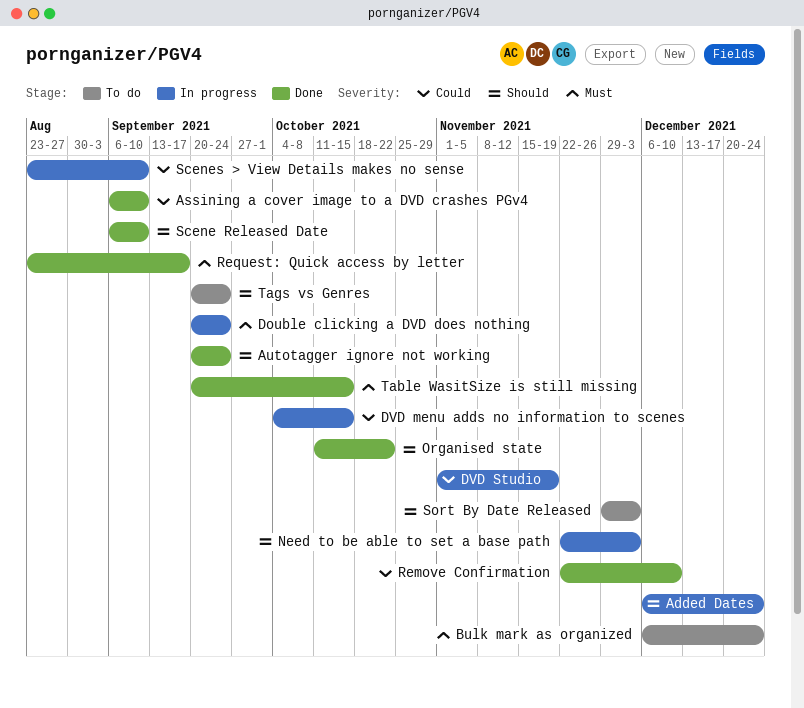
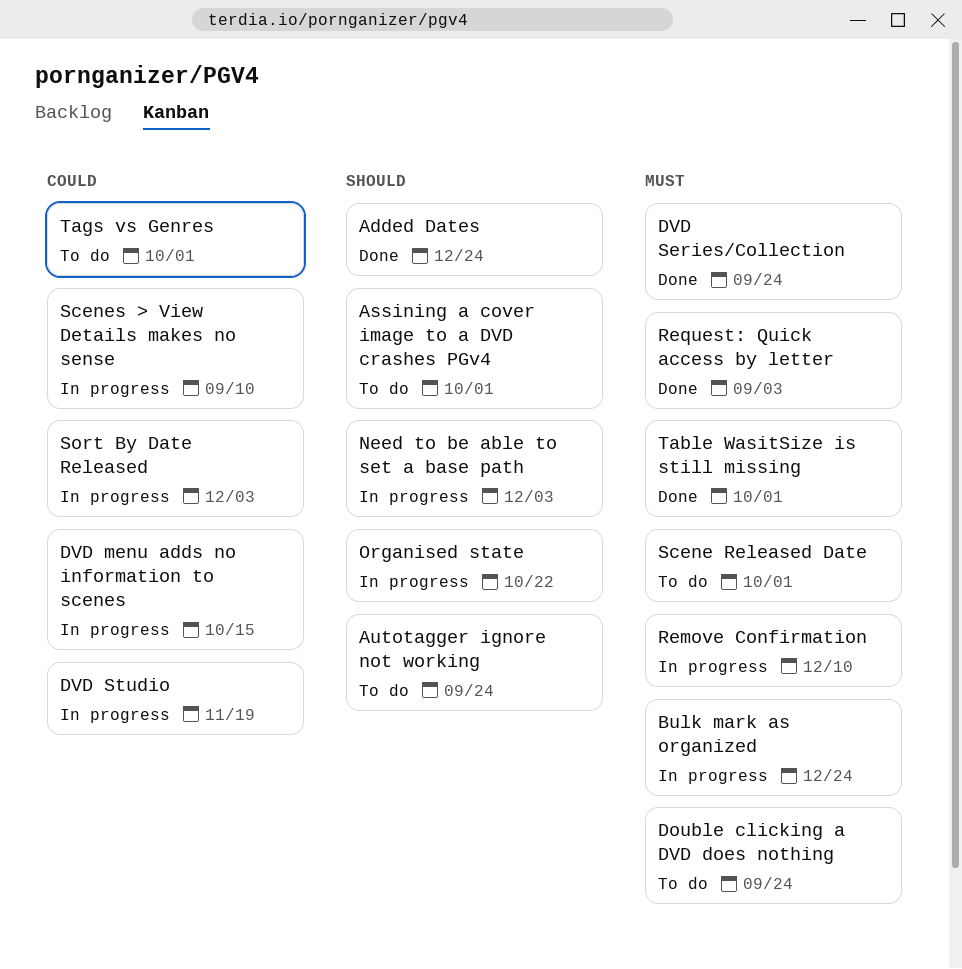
Added Dates, status: In progress -> Done
Assining a cover image to a DVD crashes PGv4, status: Done -> To do
Assining a cover image to a DVD crashes PGv4, priority: Could -> Should
Assining a cover image to a DVD crashes PGv4, due: Sep 10 -> Oct 1
Autotagger ignore not working, status: Done -> To do
Bulk mark as organized, status: To do -> In progress
Double clicking a DVD does nothing, status: In progress -> To do
DVD Series/Collection: none -> present
Organised state, status: Done -> In progress
Remove Confirmation, status: Done -> In progress
Remove Confirmation, priority: Could -> Must
Request: Quick access by letter, due: Sep 17 -> Sep 3
Scene Released Date, status: Done -> To do
Scene Released Date, priority: Should -> Must
Scene Released Date, due: Sep 10 -> Oct 1
Sort By Date Released, status: To do -> In progress
Sort By Date Released, priority: Should -> Could
Table WasitSize is still missing, due: Oct 15 -> Oct 1
Tags vs Genres, priority: Should -> Could
Tags vs Genres, due: Sep 24 -> Oct 1

